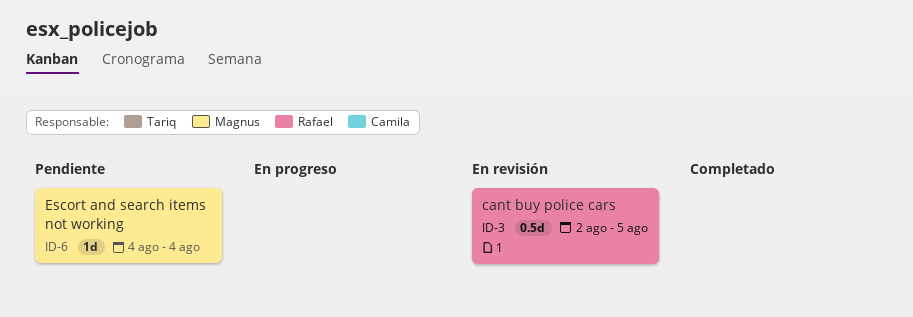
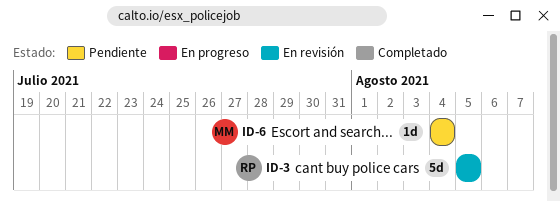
ID-3, estimate: 0.5d -> 5d
ID-3, start: Aug 2 -> Aug 5

